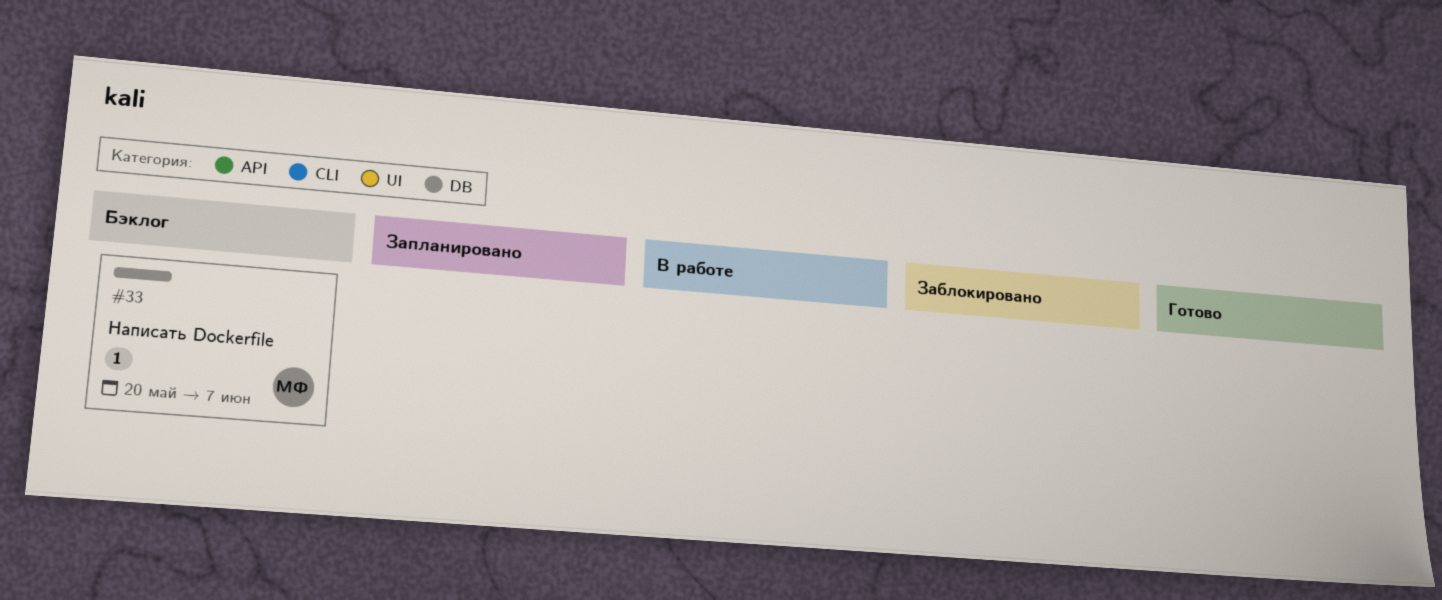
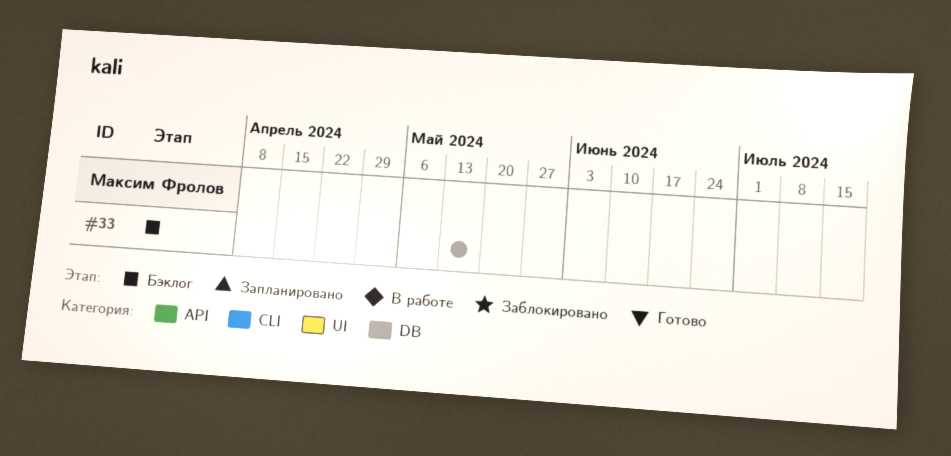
#33, start: May 20 -> May 13
#33, due: Jun 7 -> May 17

